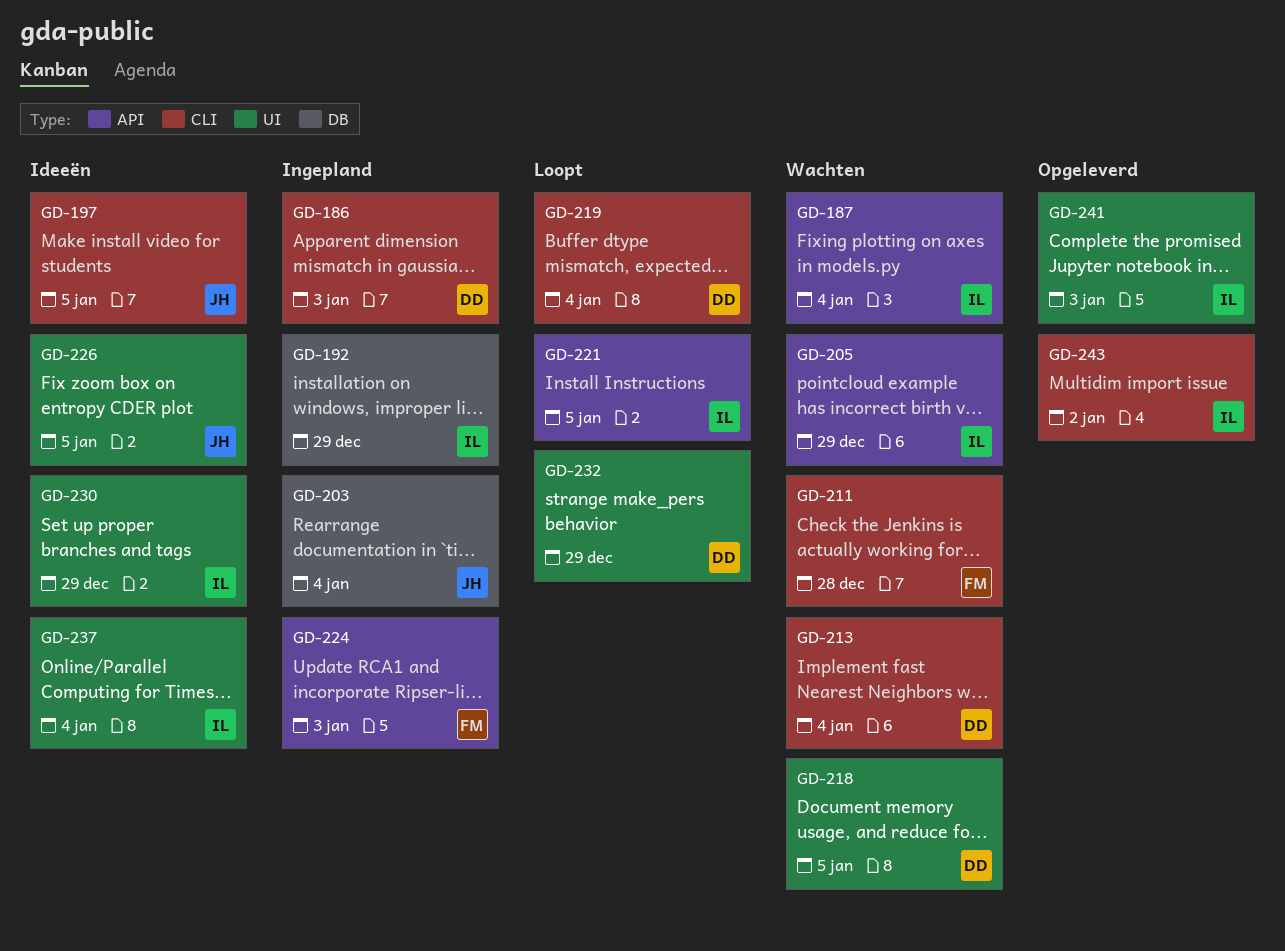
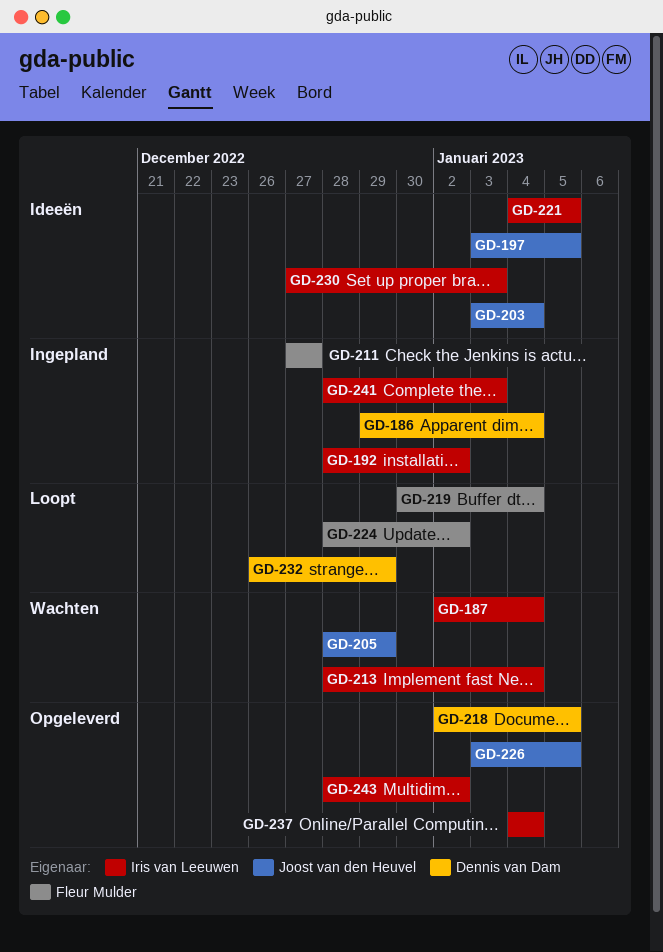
GD-186, due: Jan 3 -> Jan 4
GD-192, due: Dec 29 -> Jan 2
GD-203, status: Ingepland -> Ideeën
GD-205, owner: Iris van Leeuwen -> Joost van den Heuvel
GD-211, status: Wachten -> Ingepland
GD-211, due: Dec 28 -> Dec 27
GD-213, owner: Dennis van Dam -> Iris van Leeuwen
GD-218, status: Wachten -> Opgeleverd
GD-219, owner: Dennis van Dam -> Fleur Mulder
GD-221, status: Loopt -> Ideeën
GD-224, status: Ingepland -> Loopt
GD-224, due: Jan 3 -> Jan 2
GD-226, status: Ideeën -> Opgeleverd
GD-230, due: Dec 29 -> Jan 3
GD-237, status: Ideeën -> Opgeleverd
GD-241, status: Opgeleverd -> Ingepland

